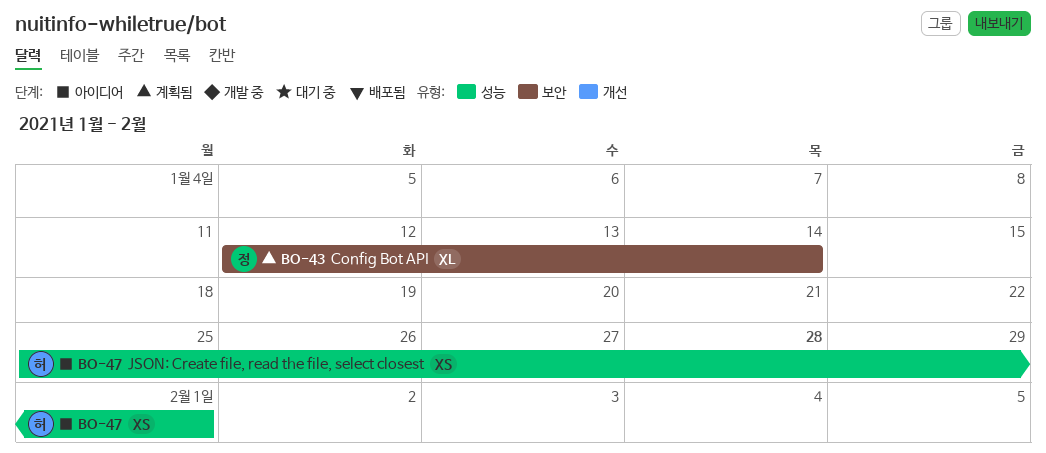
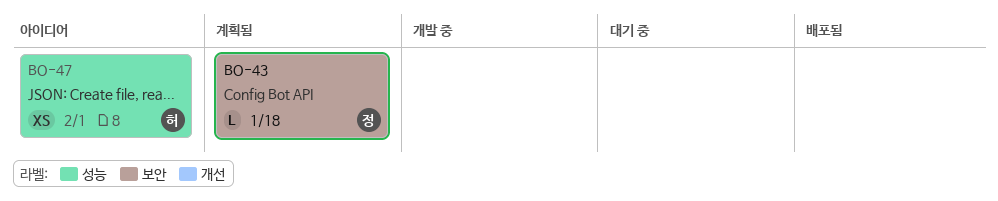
BO-43, estimate: XL -> L
BO-43, due: Jan 14 -> Jan 18

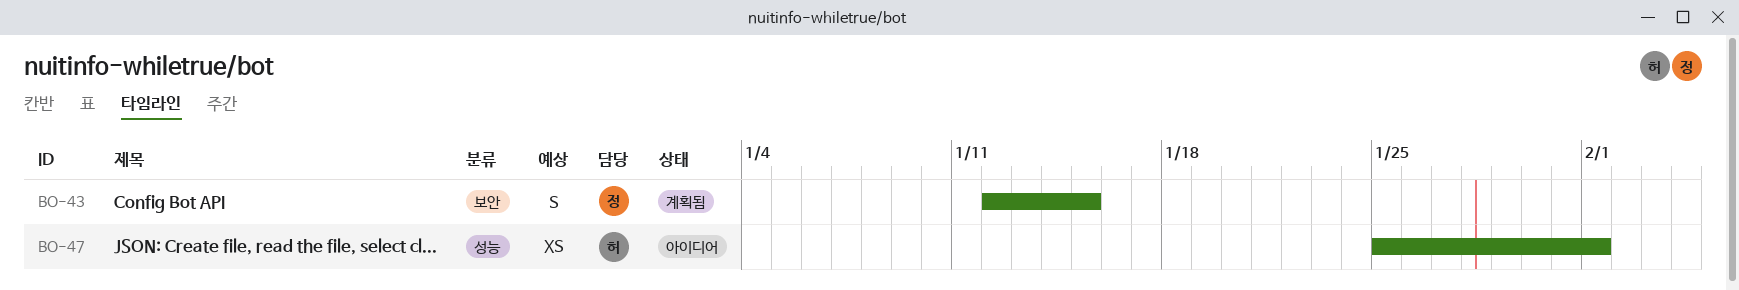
BO-43, estimate: L -> S
BO-43, due: Jan 18 -> Jan 15

